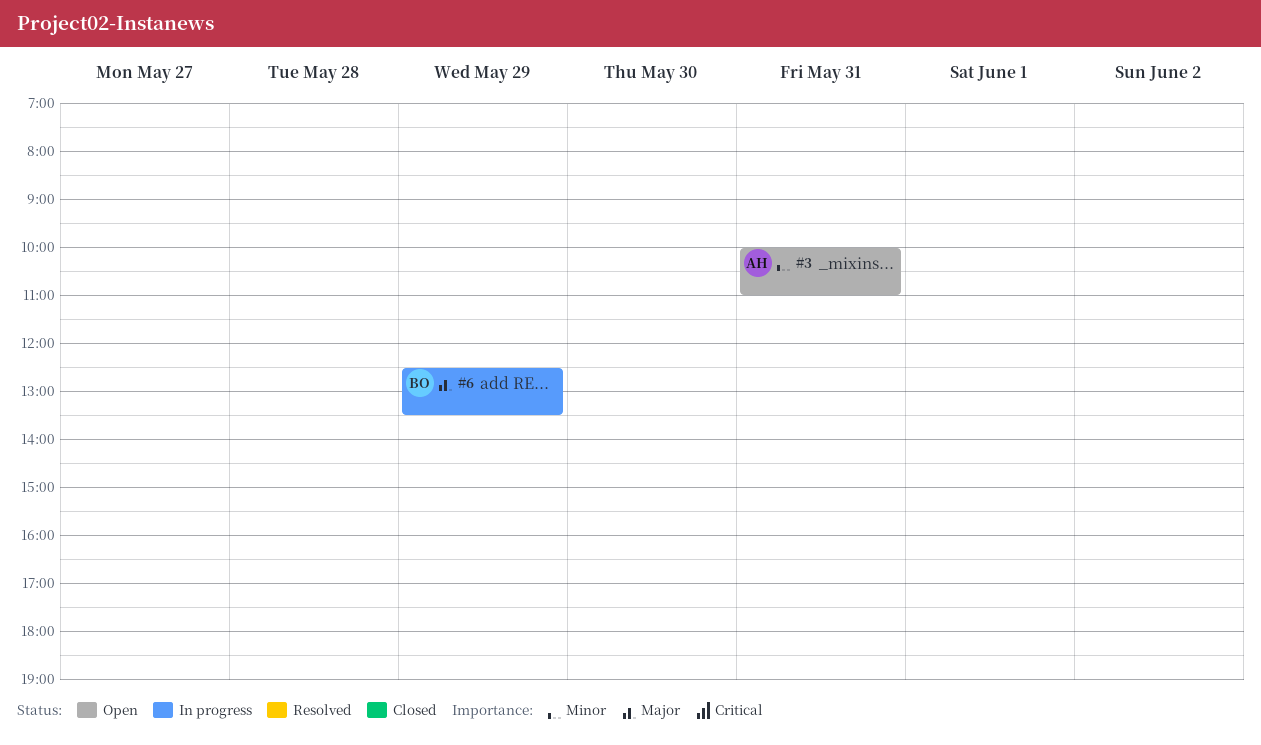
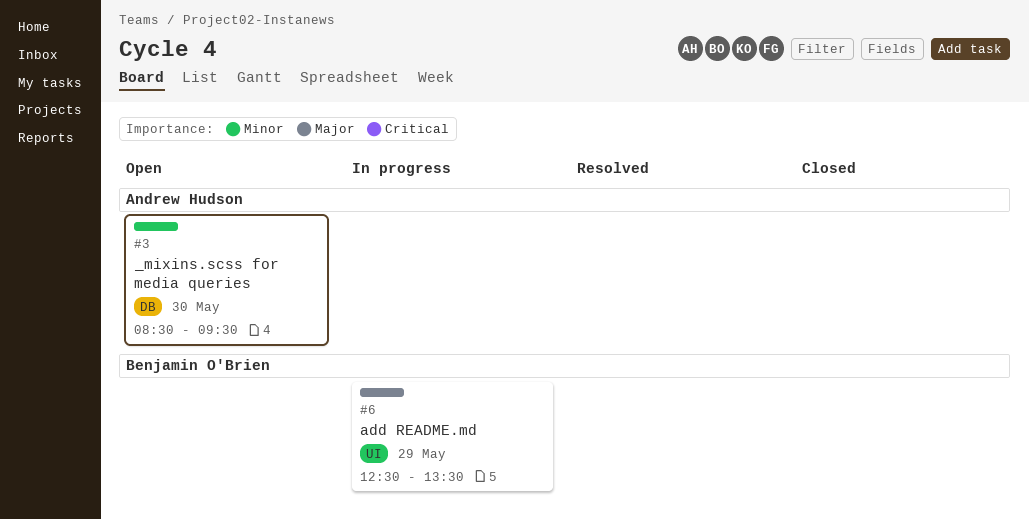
#3, day: May 31 -> May 30
#3, begins: 10:00 -> 08:30
#3, ends: 11:00 -> 09:30

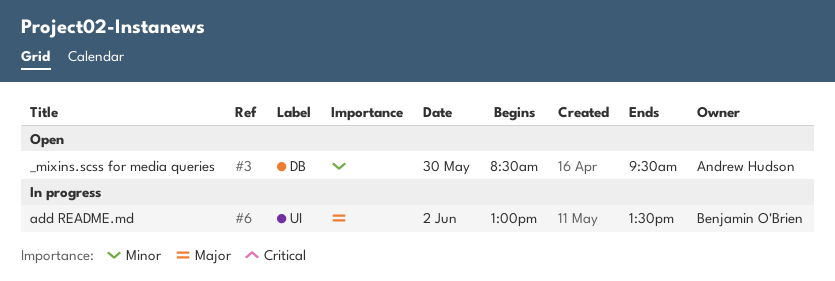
#6, day: May 29 -> Jun 2
#6, begins: 12:30 -> 13:00

